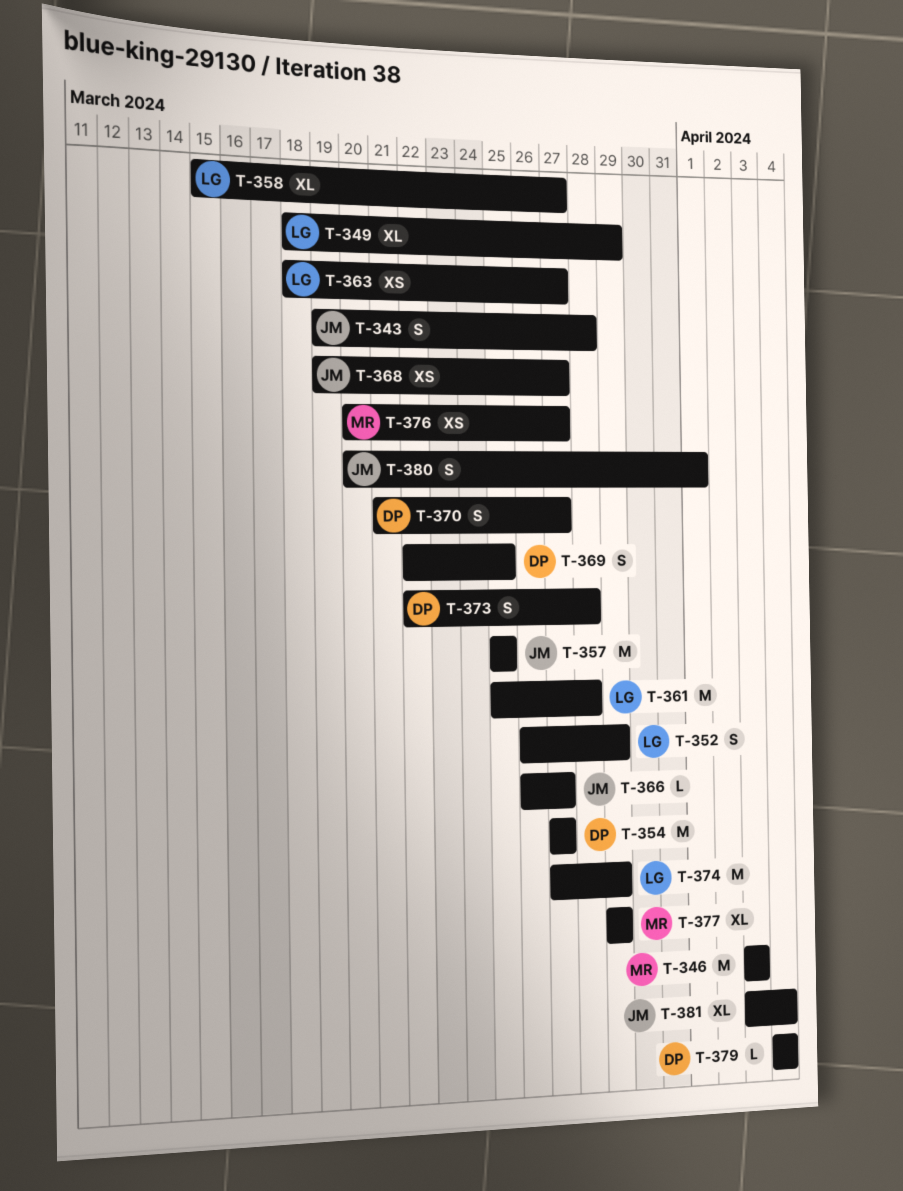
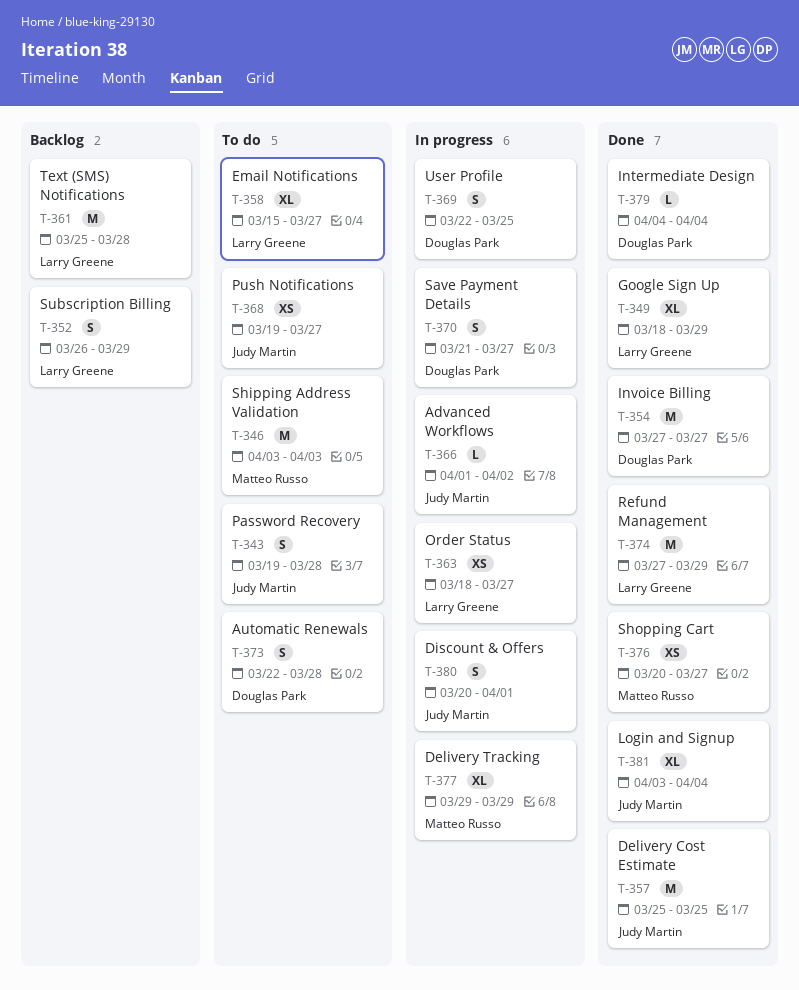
T-366, start: Mar 26 -> Apr 1
T-366, due: Mar 27 -> Apr 2

